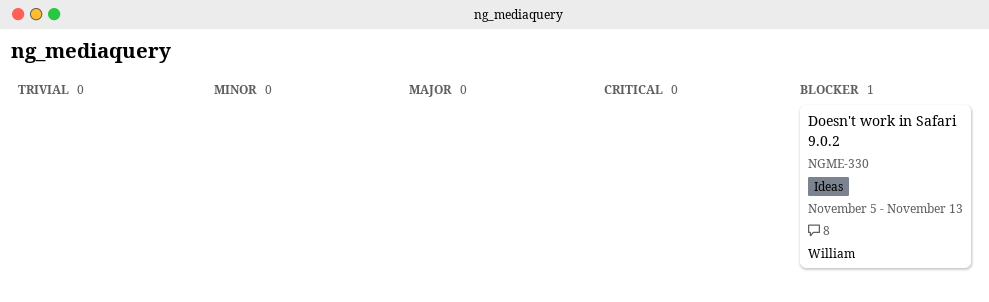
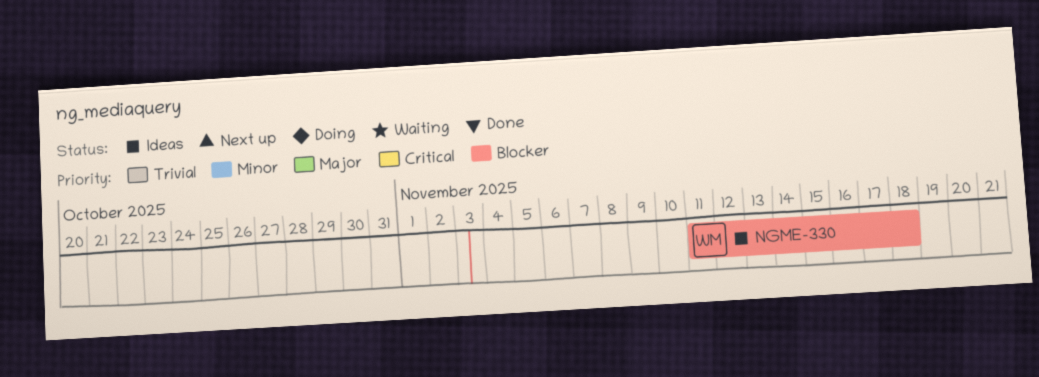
NGME-330, start: Nov 5 -> Nov 11
NGME-330, due: Nov 13 -> Nov 18

